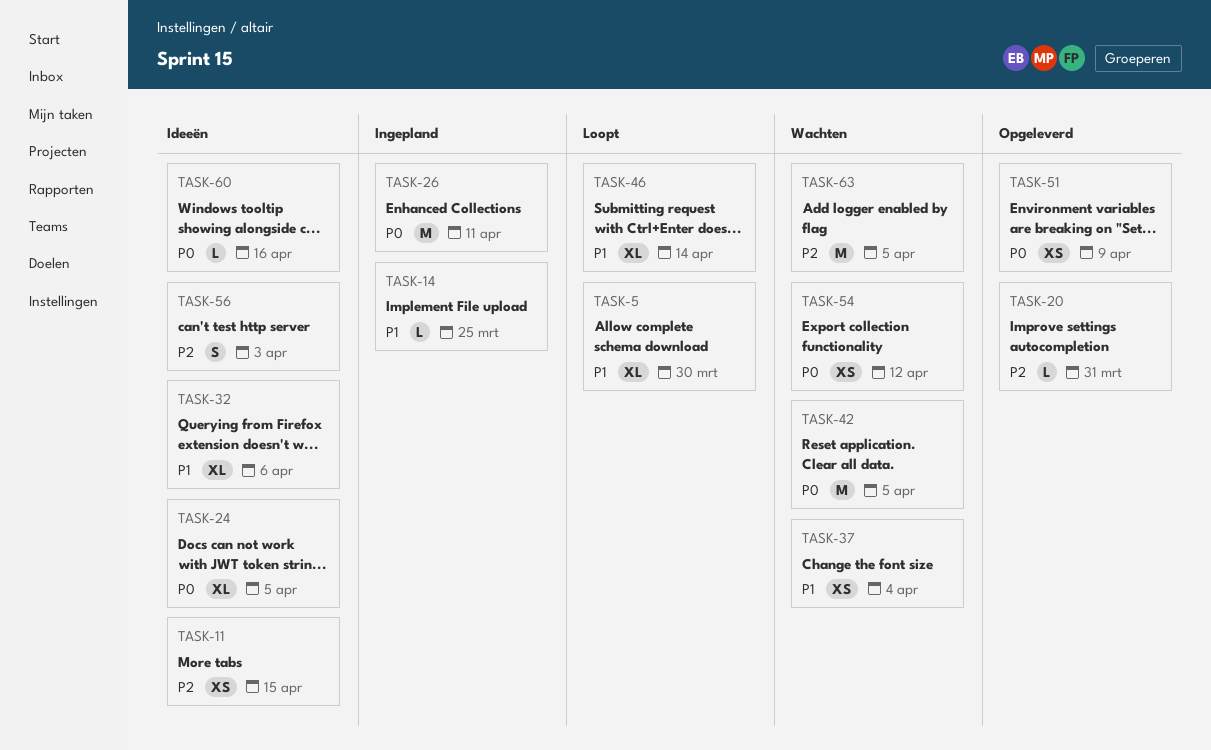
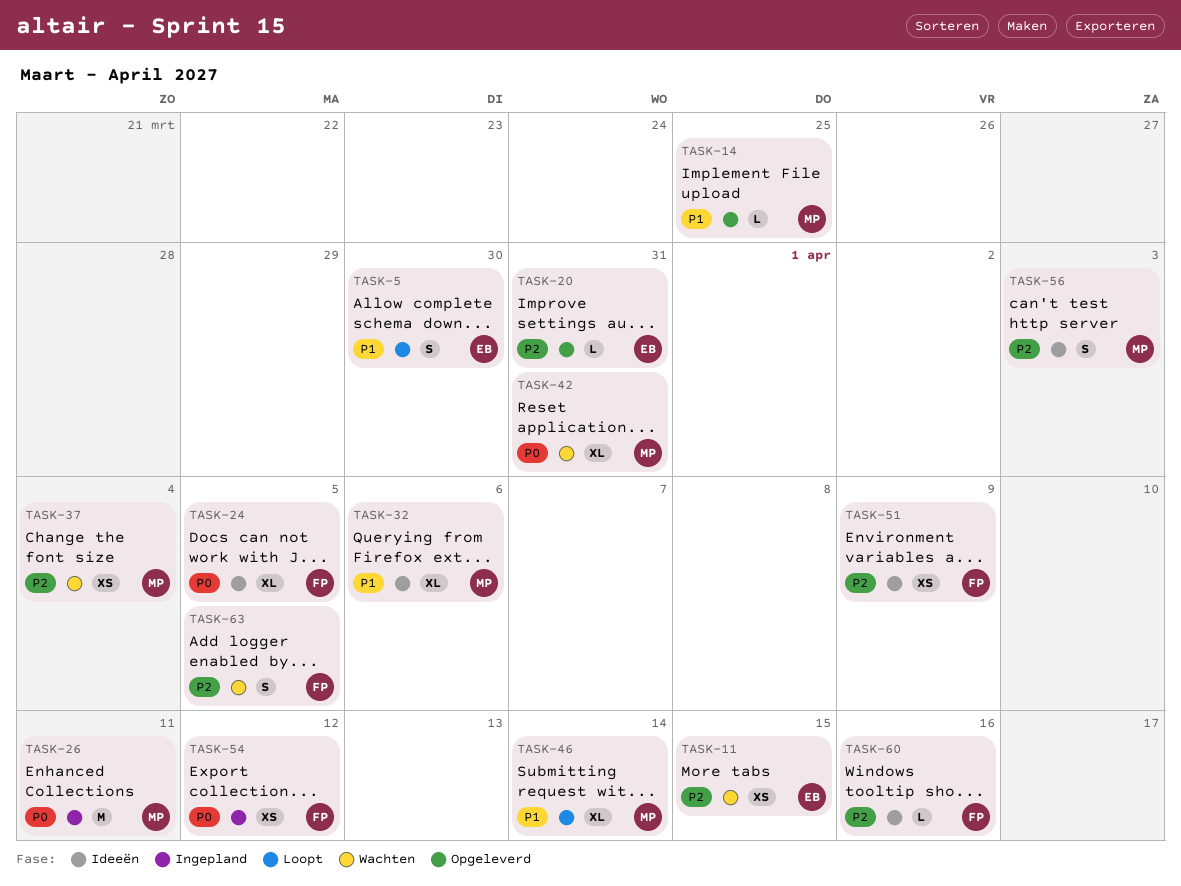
TASK-5, estimate: XL -> S
TASK-11, status: Ideeën -> Wachten
TASK-14, status: Ingepland -> Opgeleverd
TASK-37, priority: P1 -> P2
TASK-42, estimate: M -> XL
TASK-42, due: Apr 5 -> Mar 31
TASK-51, status: Opgeleverd -> Ideeën
TASK-51, priority: P0 -> P2
TASK-54, status: Wachten -> Ingepland
TASK-60, priority: P0 -> P2
TASK-63, estimate: M -> S

